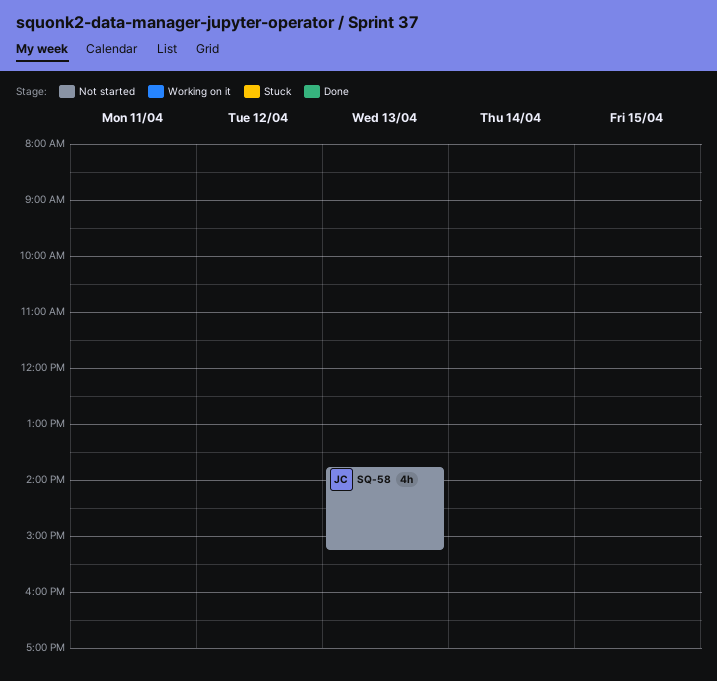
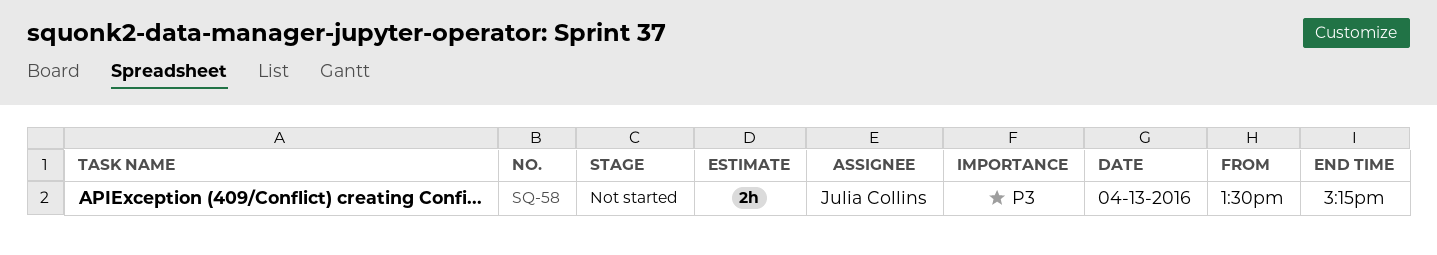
SQ-58, estimate: 4h -> 2h
SQ-58, begins: 13:45 -> 13:30

